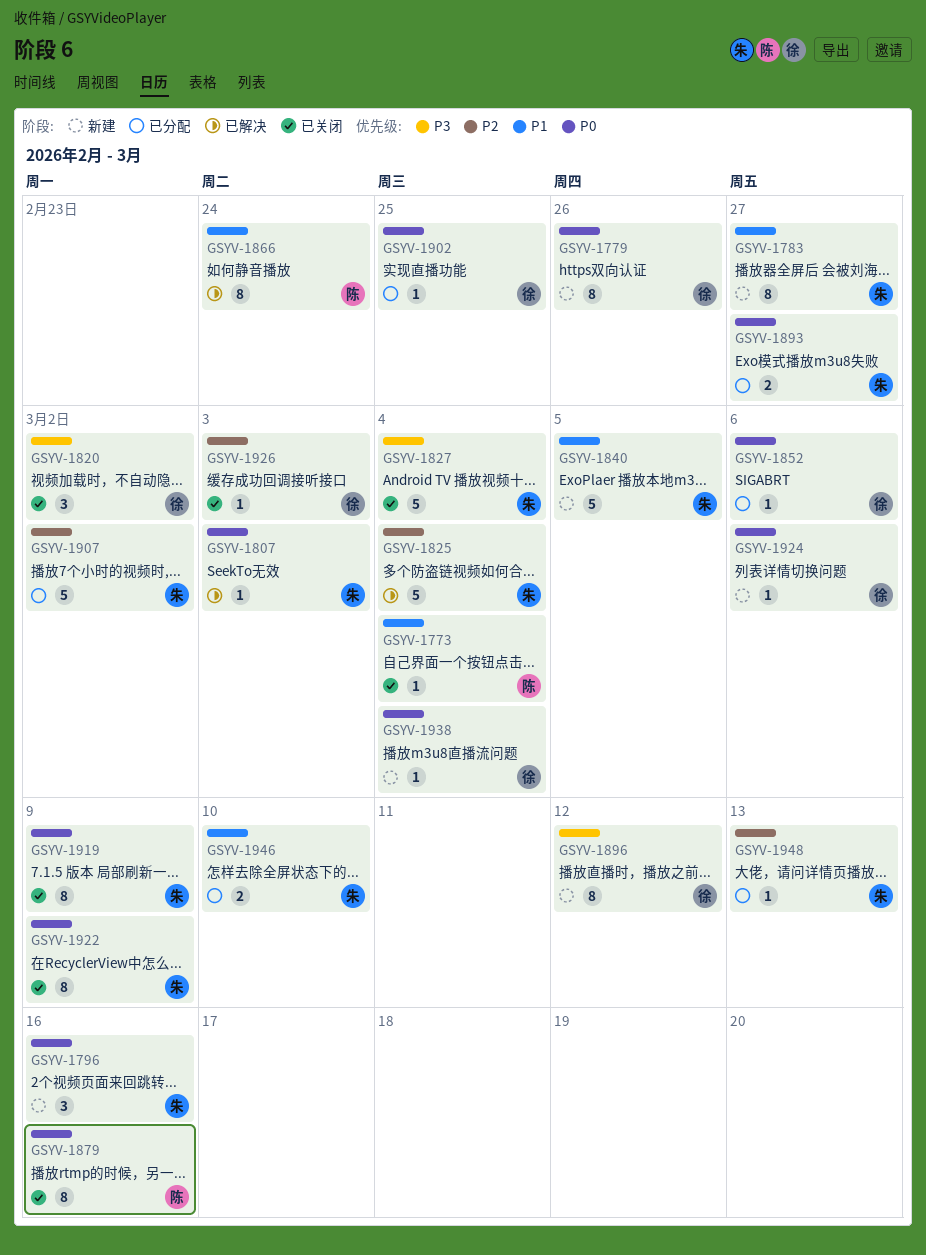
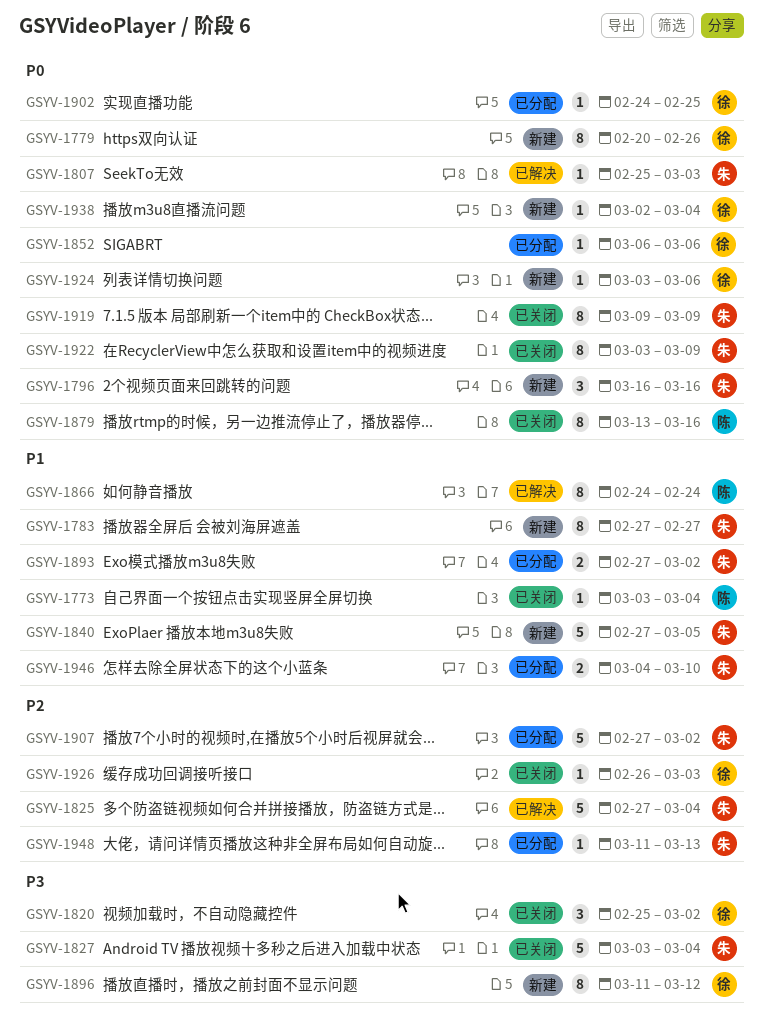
GSYV-1893, priority: P0 -> P1
GSYV-1893, due: Feb 27 -> Mar 2

